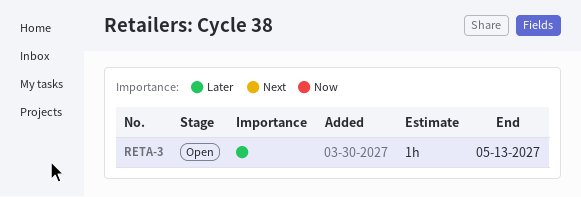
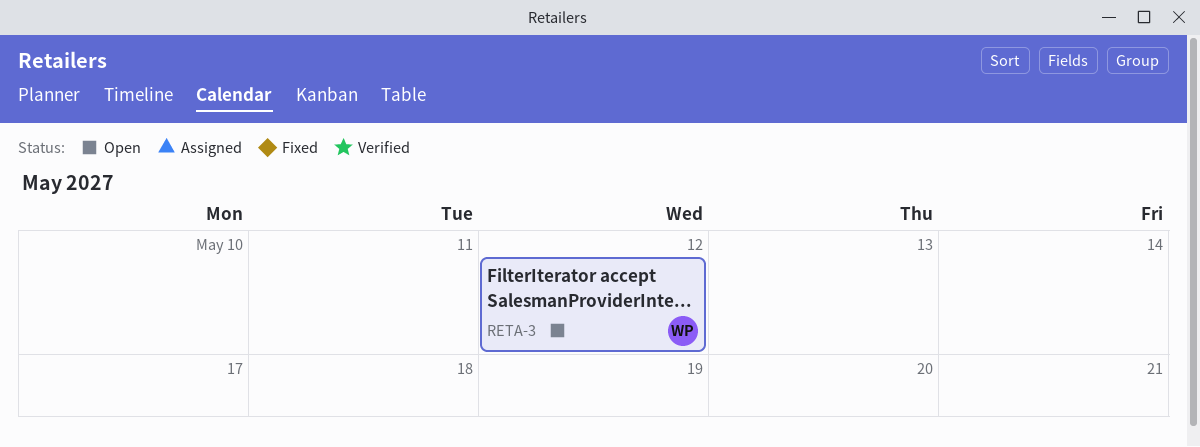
RETA-3, due: May 13 -> May 12

